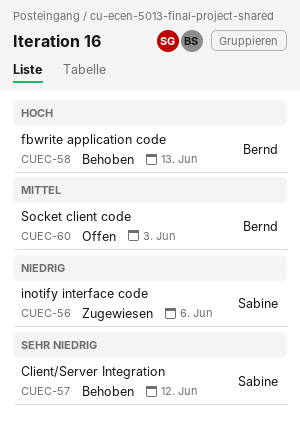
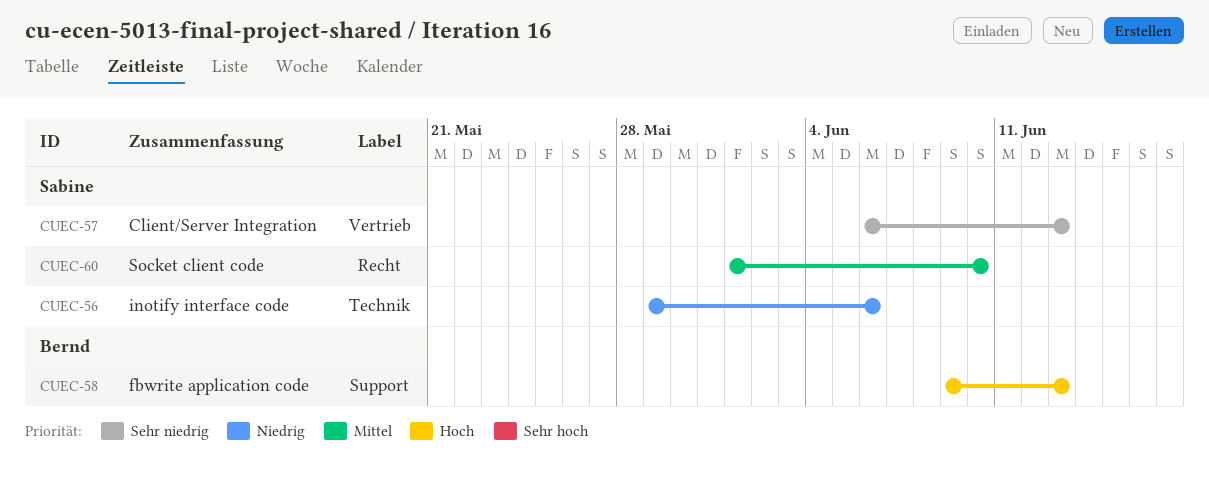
CUEC-57, due: Jun 12 -> Jun 13
CUEC-60, owner: Bernd -> Sabine
CUEC-60, due: Jun 3 -> Jun 10

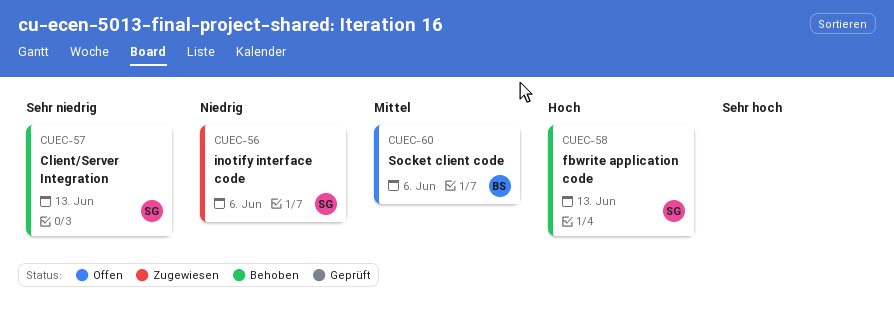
CUEC-58, owner: Bernd -> Sabine
CUEC-60, owner: Sabine -> Bernd
CUEC-60, due: Jun 10 -> Jun 6

